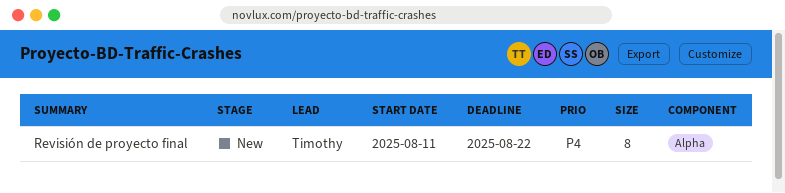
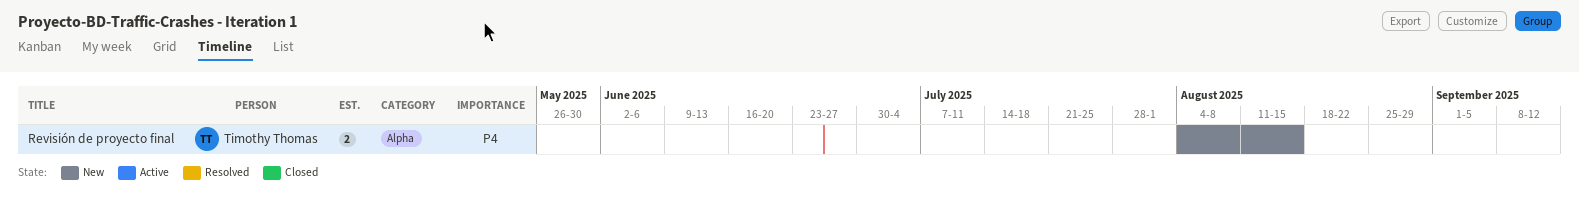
Revisión de proyecto final, estimate: 8 -> 2
Revisión de proyecto final, start: Aug 11 -> Aug 4
Revisión de proyecto final, due: Aug 22 -> Aug 15

